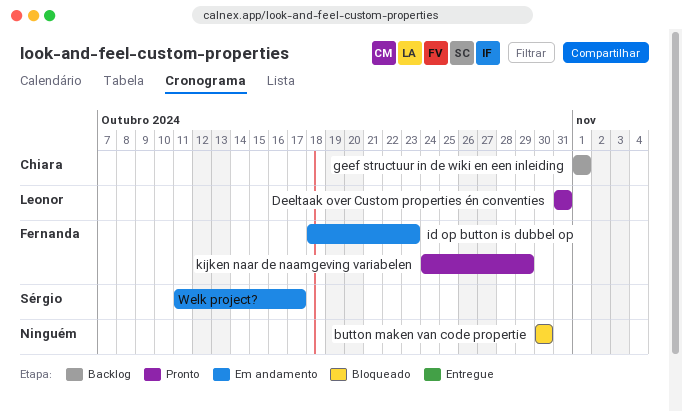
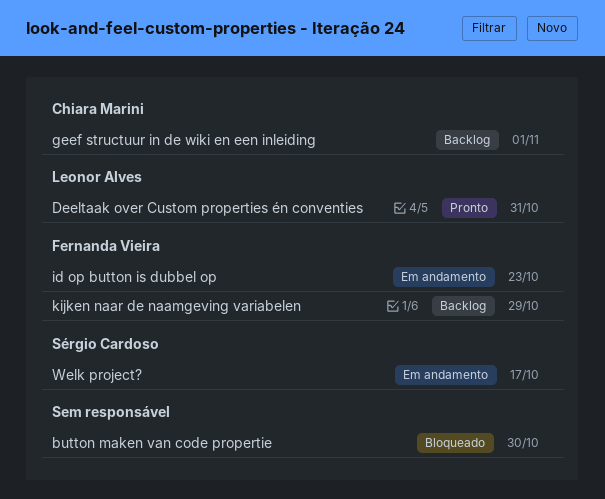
kijken naar de naamgeving variabelen, status: Pronto -> Backlog

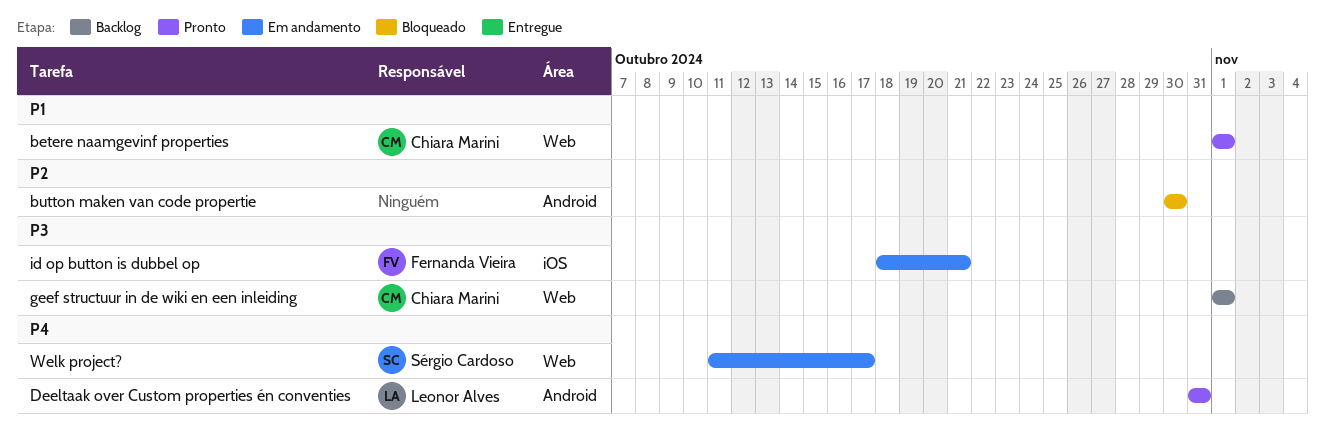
betere naamgevinf properties: none -> present
id op button is dubbel op, due: Oct 23 -> Oct 21
kijken naar de naamgeving variabelen: present -> none

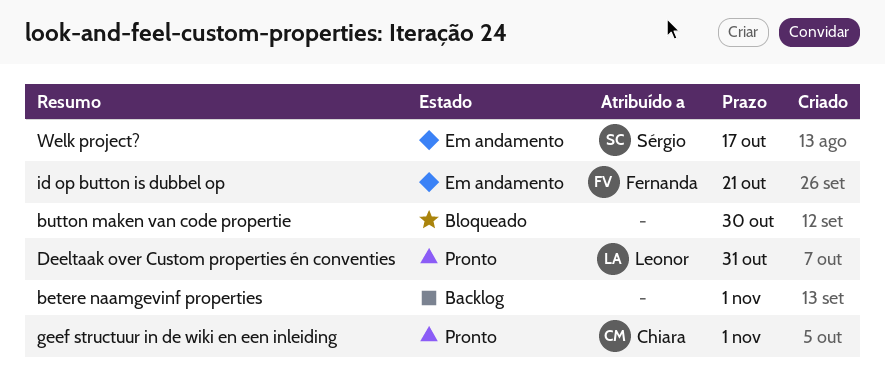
betere naamgevinf properties, status: Pronto -> Backlog
betere naamgevinf properties, owner: Chiara Marini -> none
geef structuur in de wiki en een inleiding, status: Backlog -> Pronto

